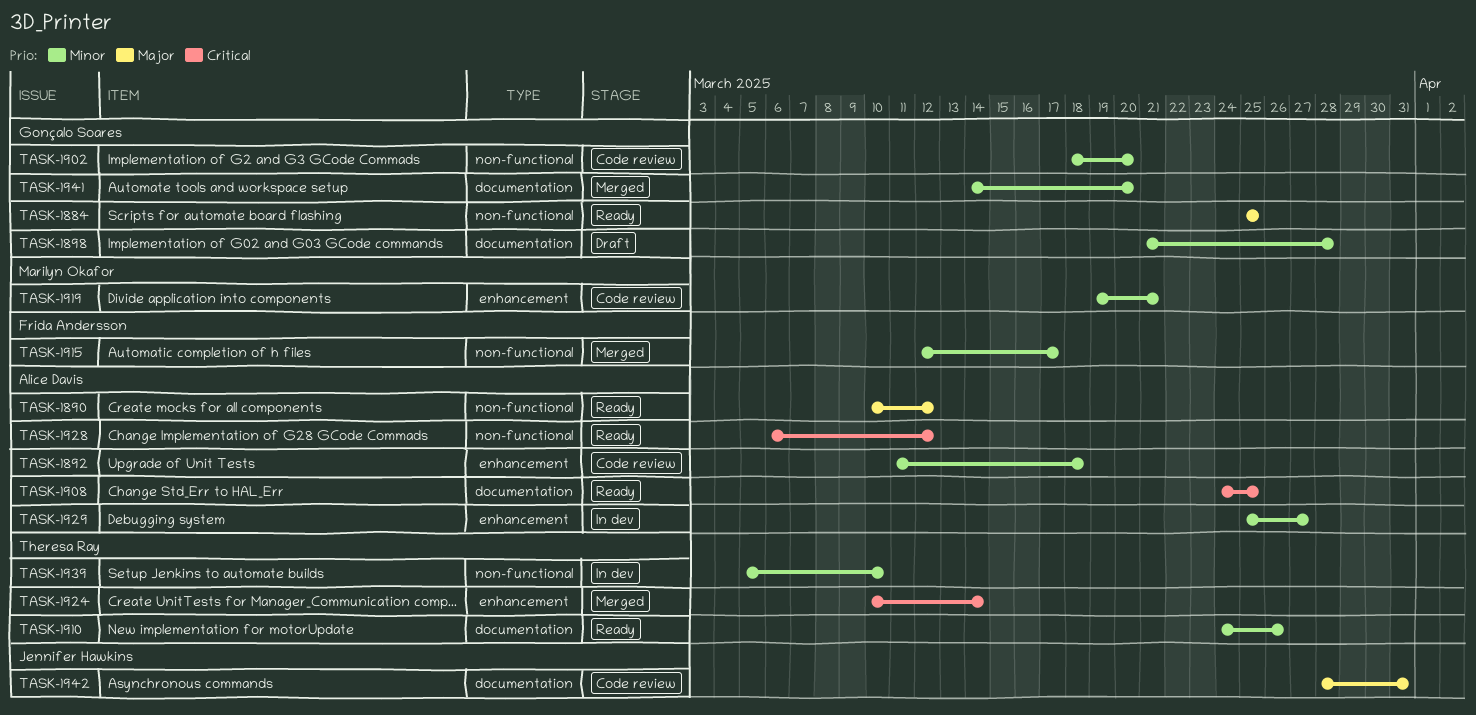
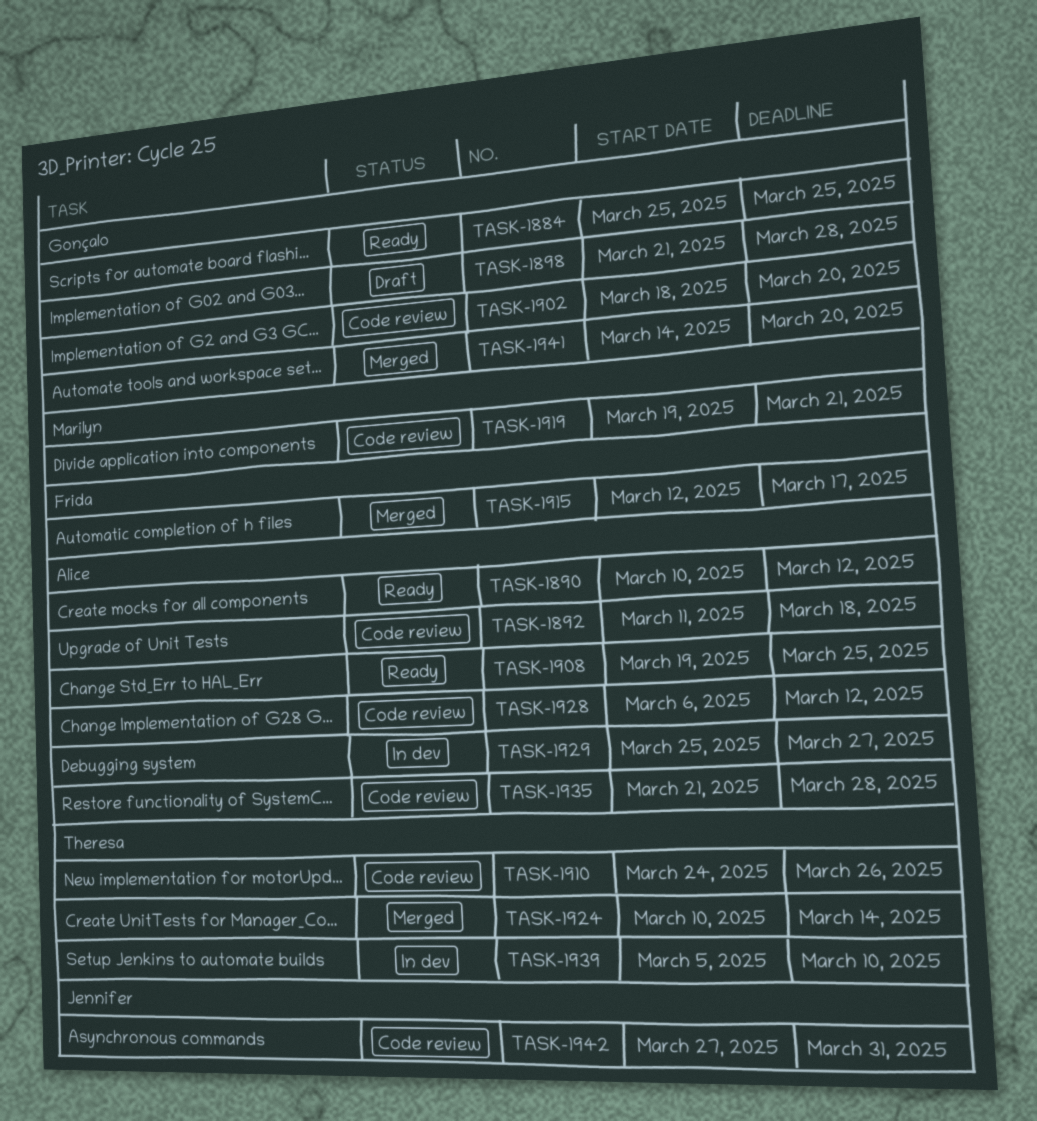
TASK-1908, start: Mar 24 -> Mar 19
TASK-1910, status: Ready -> Code review
TASK-1928, status: Ready -> Code review
TASK-1935: none -> present
TASK-1942, start: Mar 28 -> Mar 27

